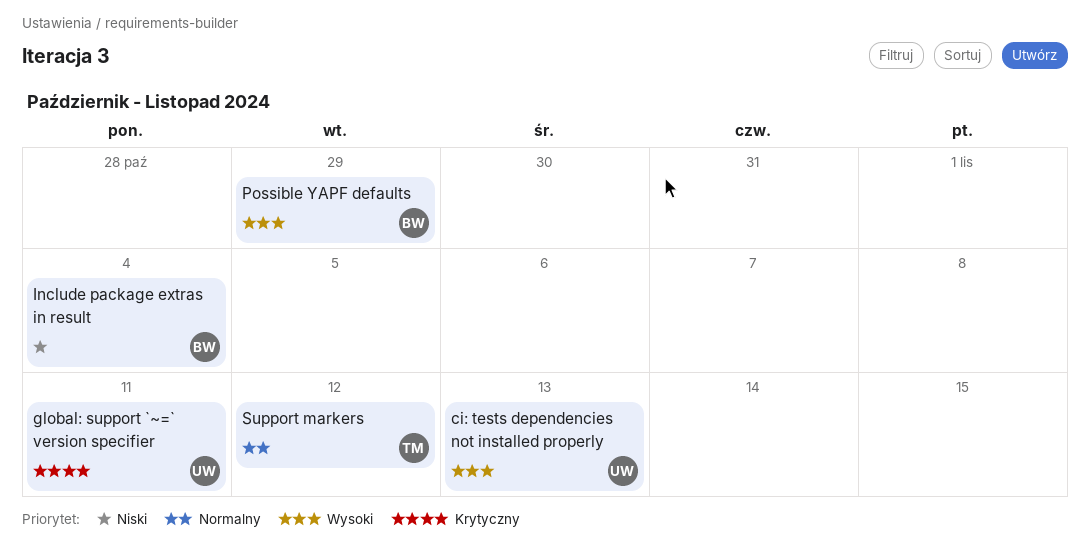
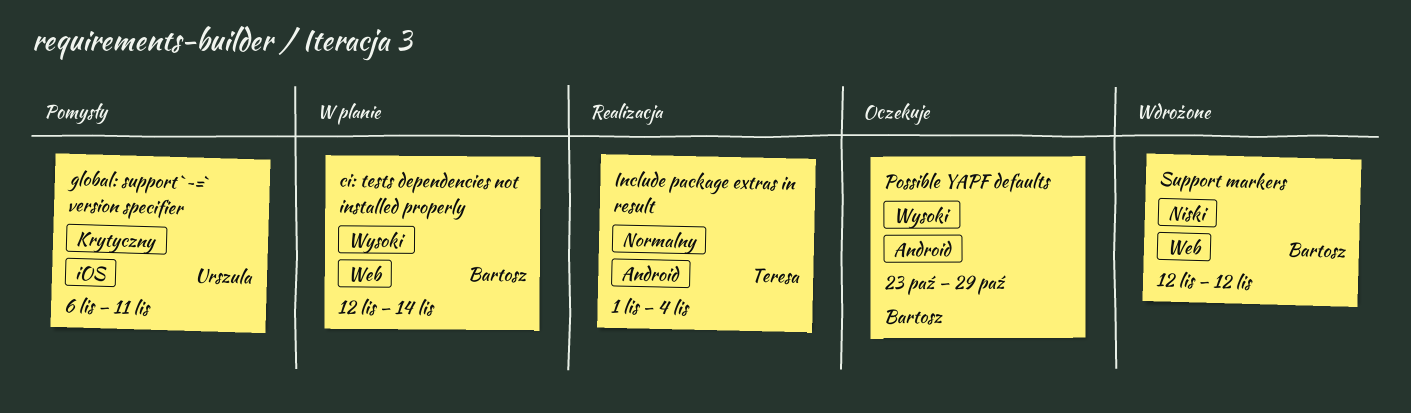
ci: tests dependencies not installed properly, owner: Urszula -> Bartosz
ci: tests dependencies not installed properly, due: Nov 13 -> Nov 14
Include package extras in result, owner: Bartosz -> Teresa
Include package extras in result, priority: Niski -> Normalny
Support markers, owner: Teresa -> Bartosz
Support markers, priority: Normalny -> Niski

